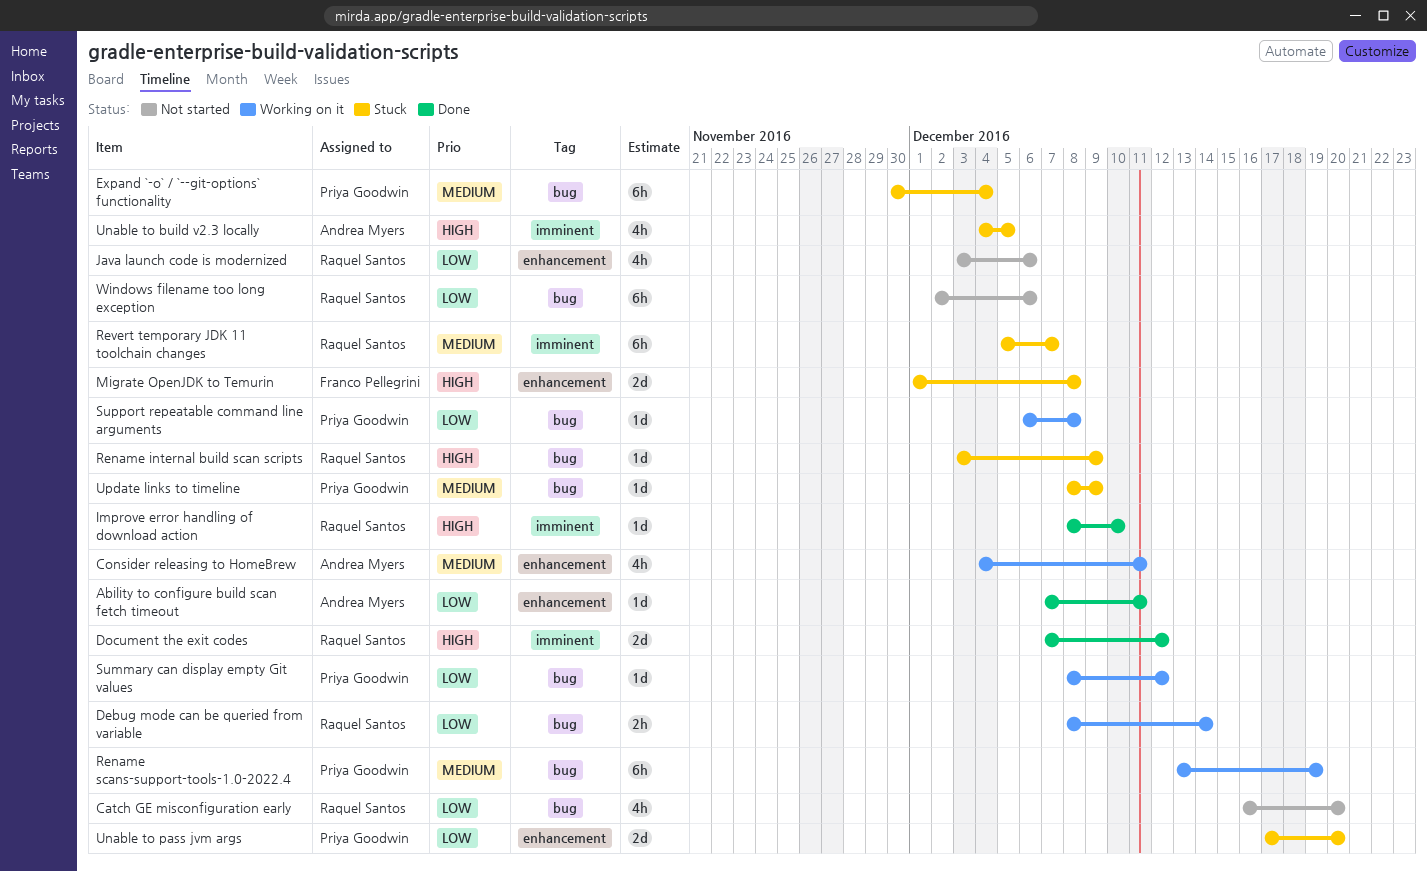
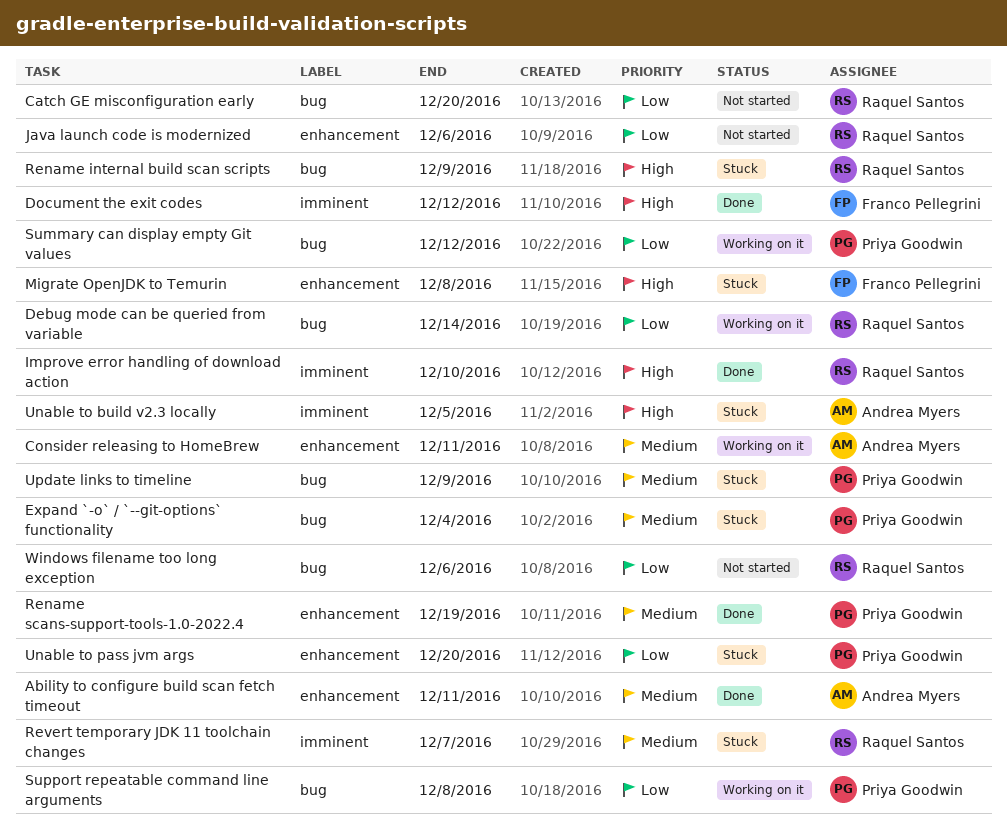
Ability to configure build scan fetch timeout, priority: Low -> Medium
Document the exit codes, owner: Raquel Santos -> Franco Pellegrini
Rename scans-support-tools-1.0-2022.4, status: Working on it -> Done
Rename scans-support-tools-1.0-2022.4, label: bug -> enhancement

